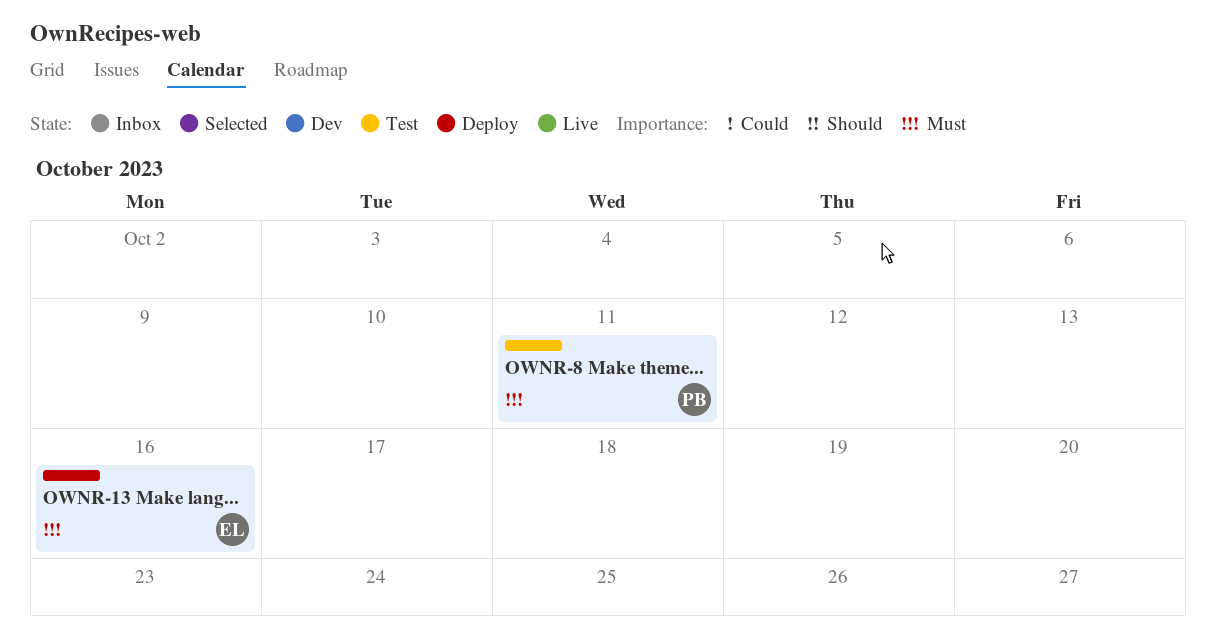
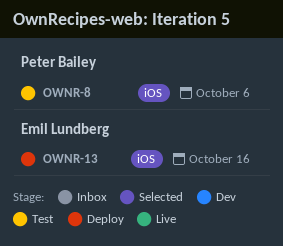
OWNR-8, due: Oct 11 -> Oct 6

